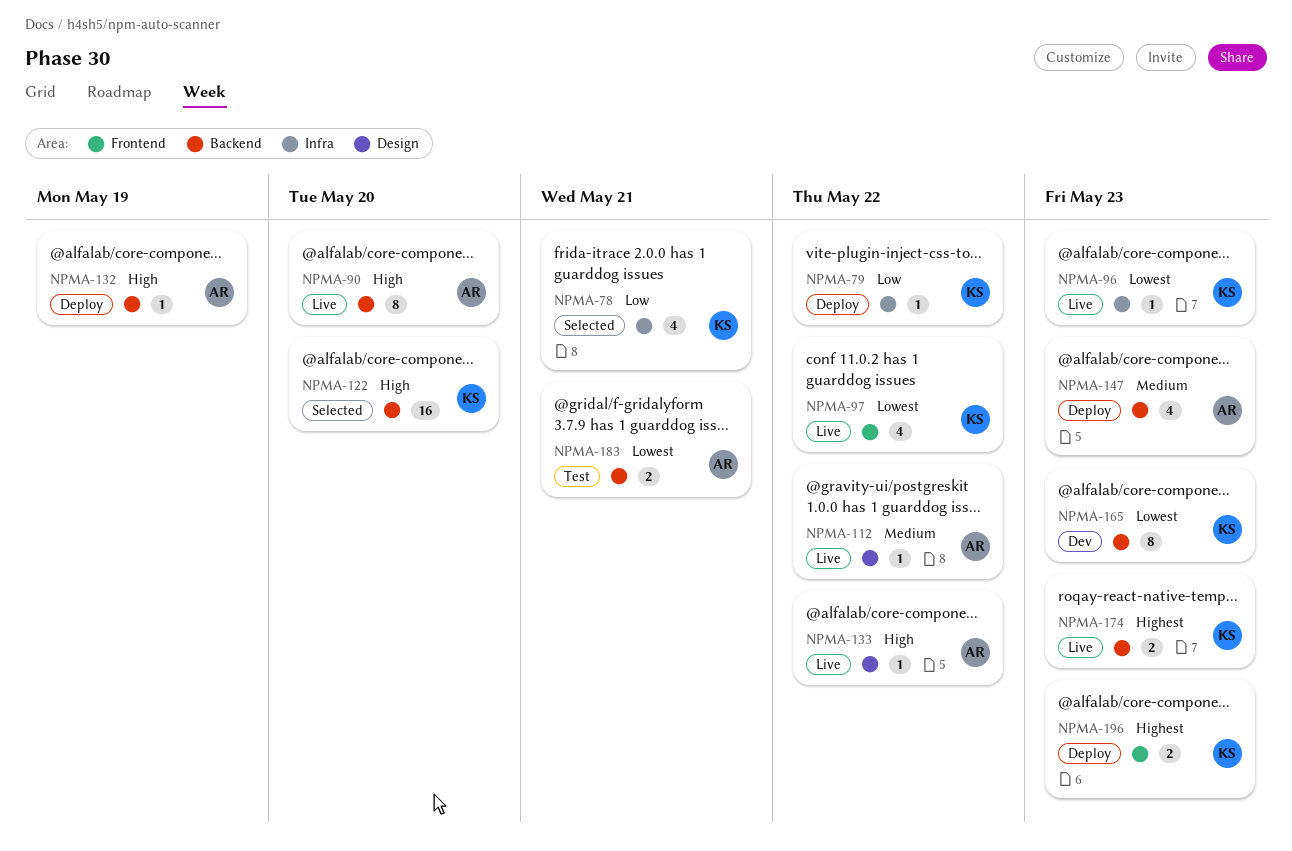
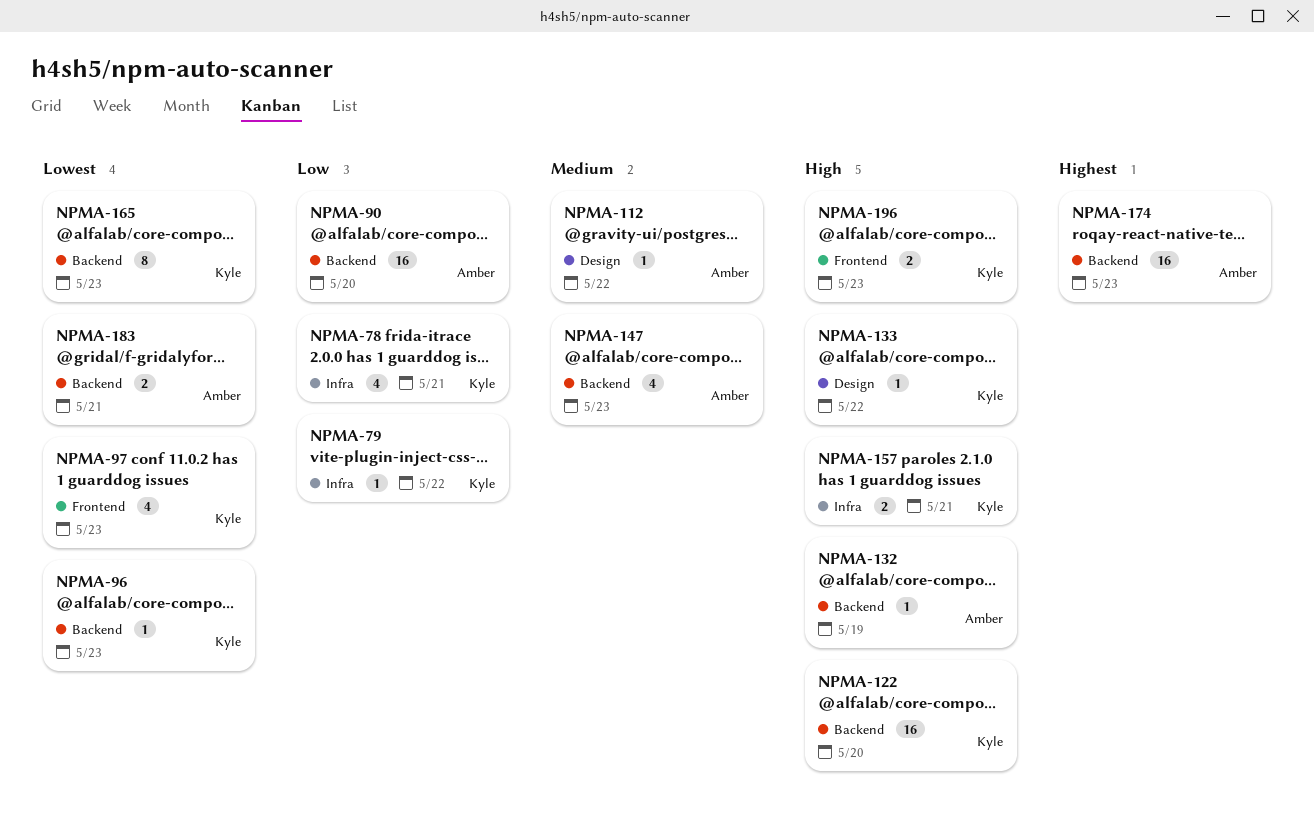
NPMA-90, priority: High -> Low
NPMA-90, estimate: 8 -> 16
NPMA-96, label: Infra -> Backend
NPMA-97, due: May 22 -> May 23
NPMA-133, owner: Amber -> Kyle
NPMA-157: none -> present
NPMA-174, owner: Kyle -> Amber
NPMA-174, estimate: 2 -> 16
NPMA-196, priority: Highest -> High

